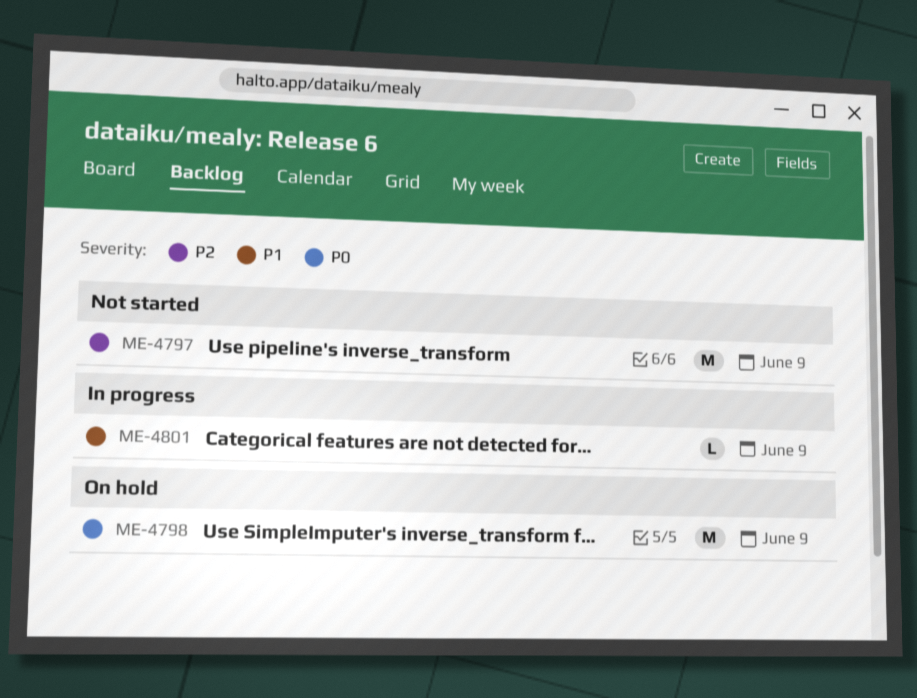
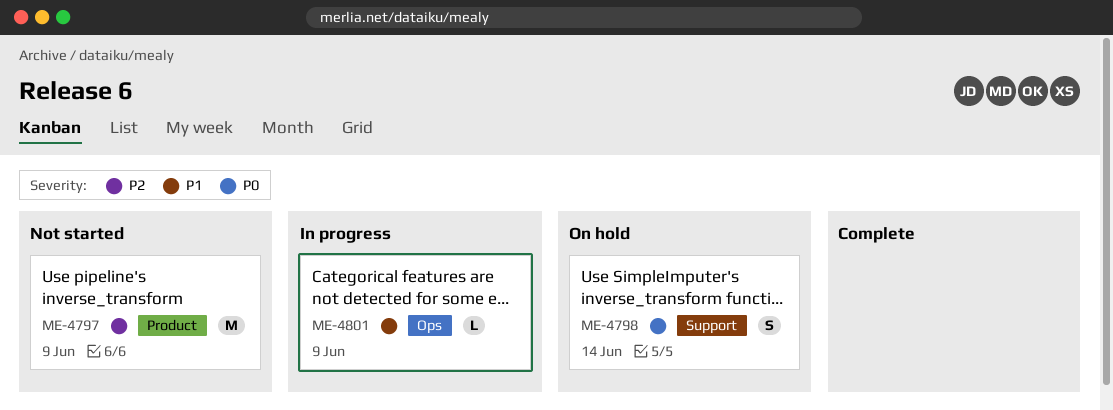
ME-4798, estimate: M -> S
ME-4798, due: Jun 9 -> Jun 14

